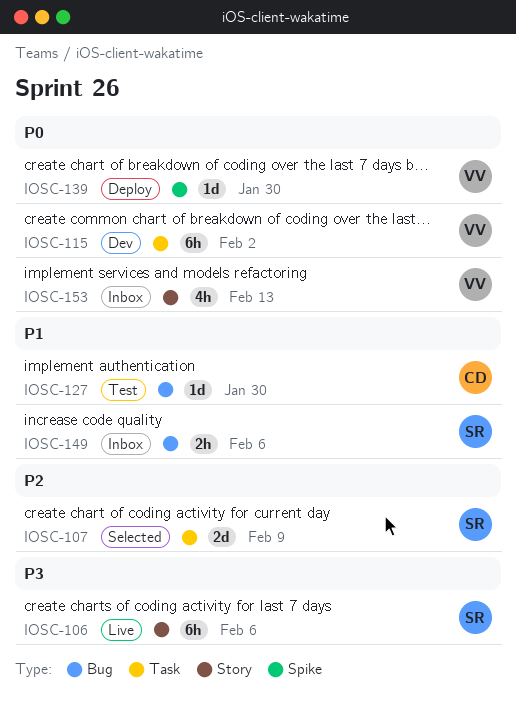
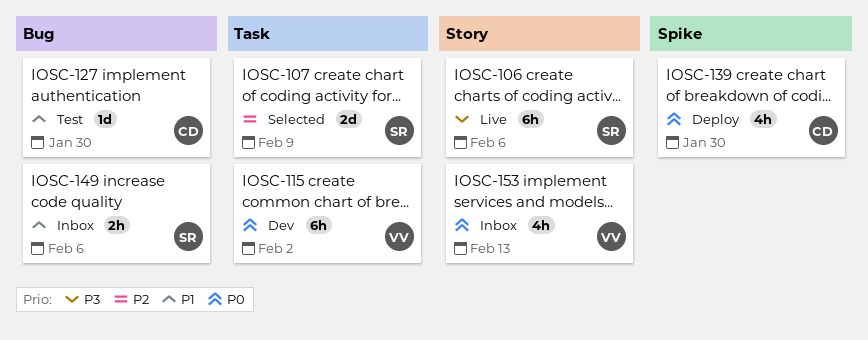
IOSC-139, owner: VV -> CD
IOSC-139, estimate: 1d -> 4h

